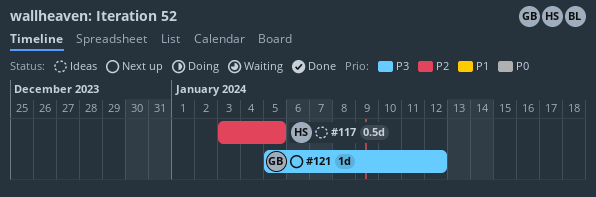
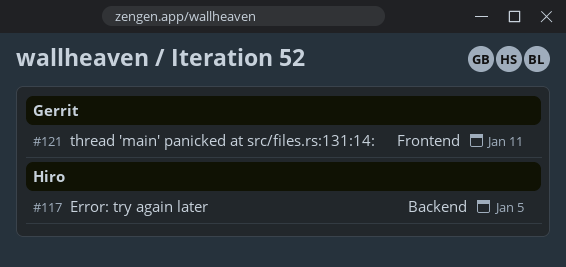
#121, due: Jan 12 -> Jan 11

